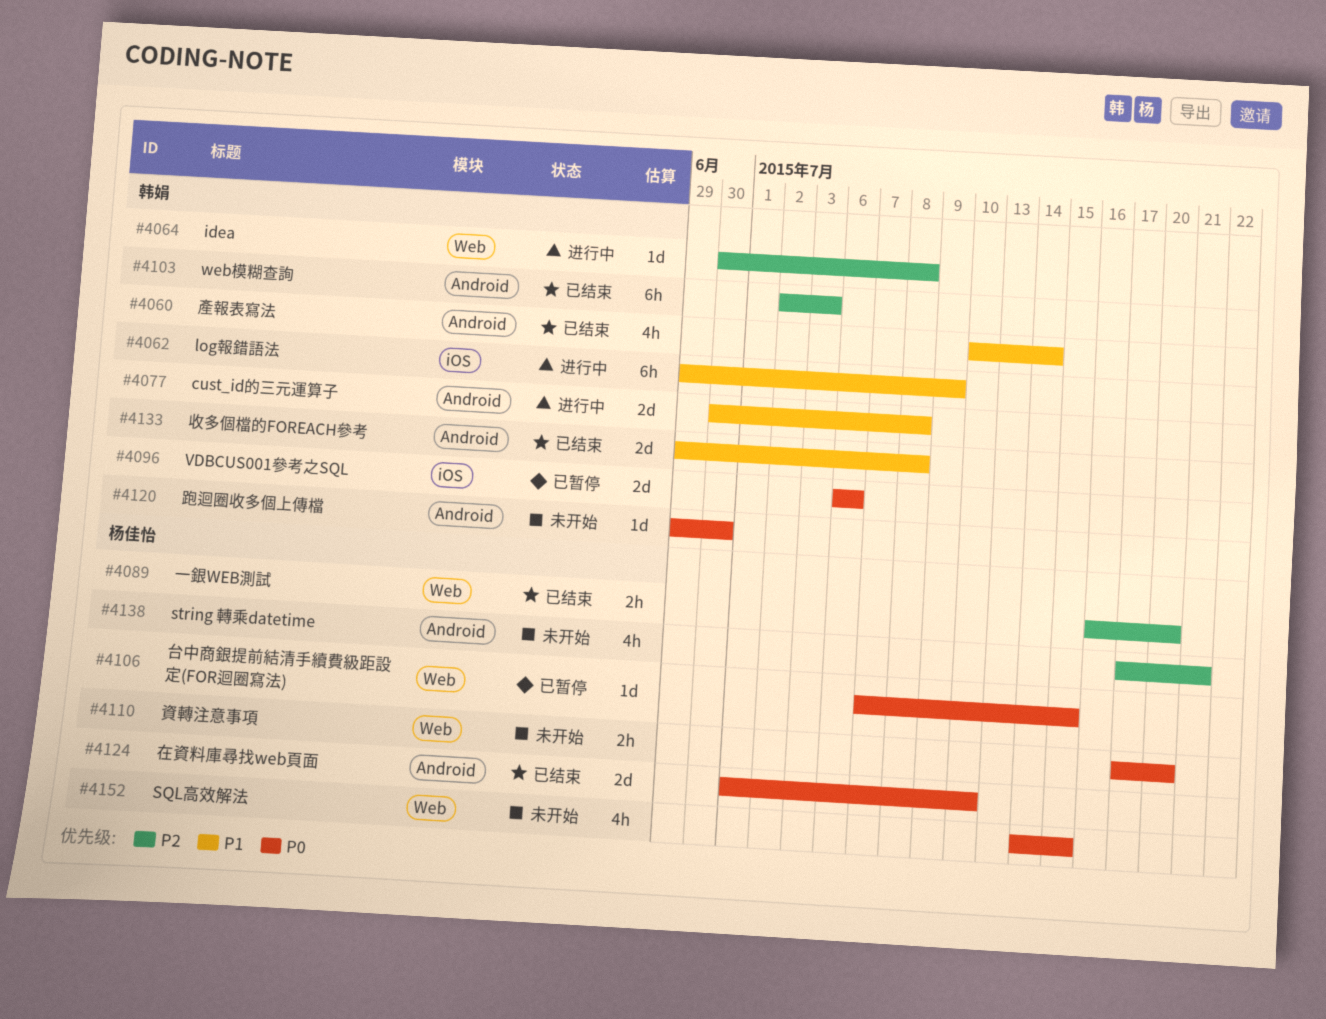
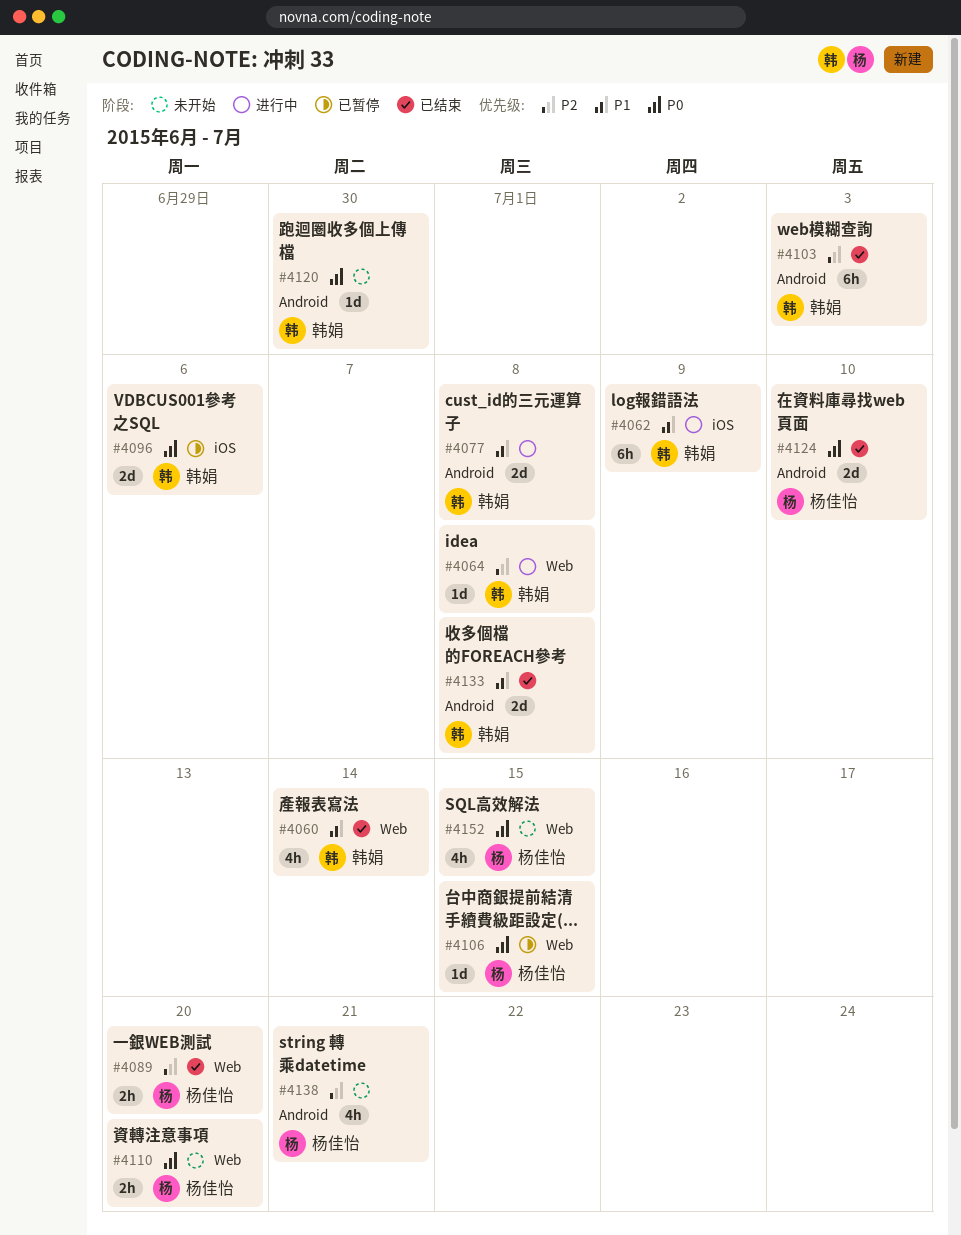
#4060, label: Android -> Web

